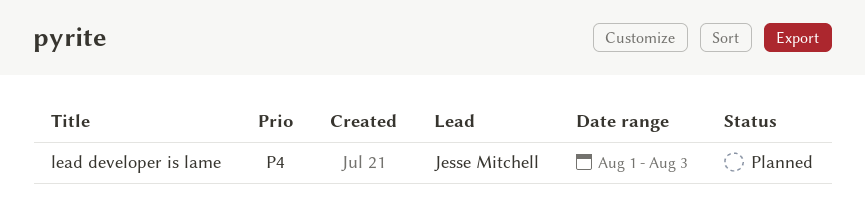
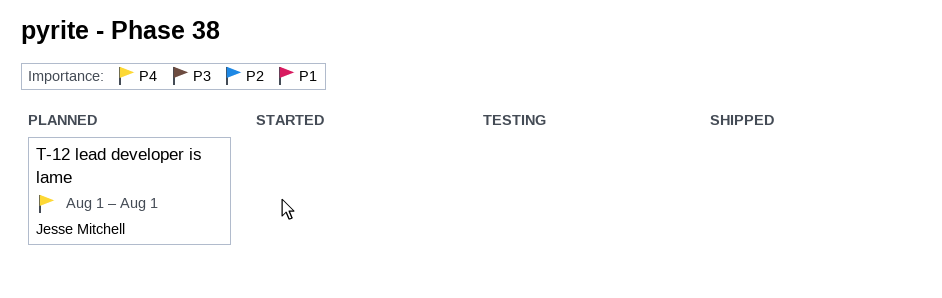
lead developer is lame, due: Aug 3 -> Aug 1

